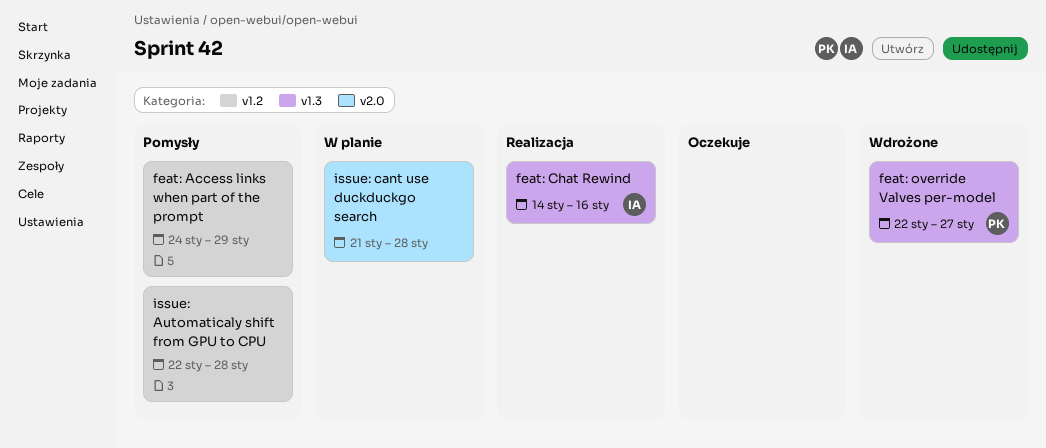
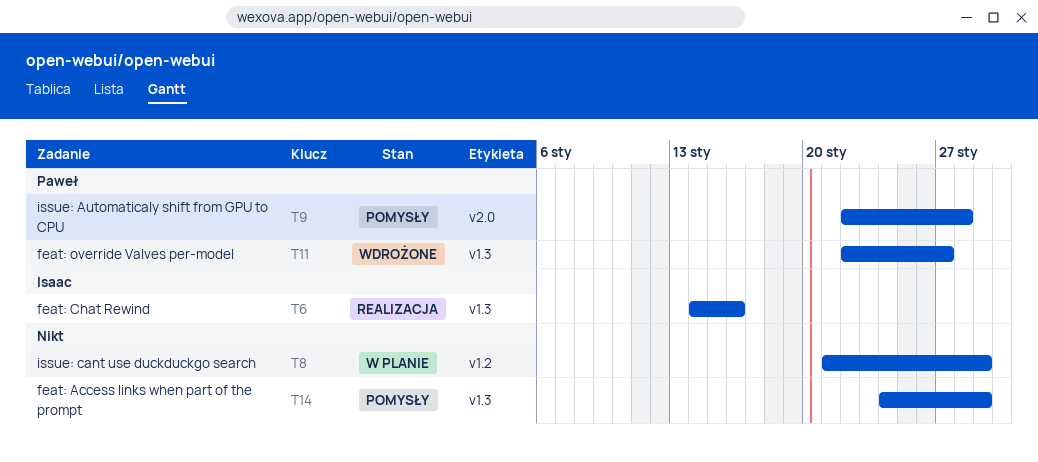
feat: Access links when part of the prompt, label: v1.2 -> v1.3
issue: Automaticaly shift from GPU to CPU, owner: none -> Paweł
issue: Automaticaly shift from GPU to CPU, label: v1.2 -> v2.0
issue: cant use duckduckgo search, label: v2.0 -> v1.2
issue: cant use duckduckgo search, due: Jan 28 -> Jan 29

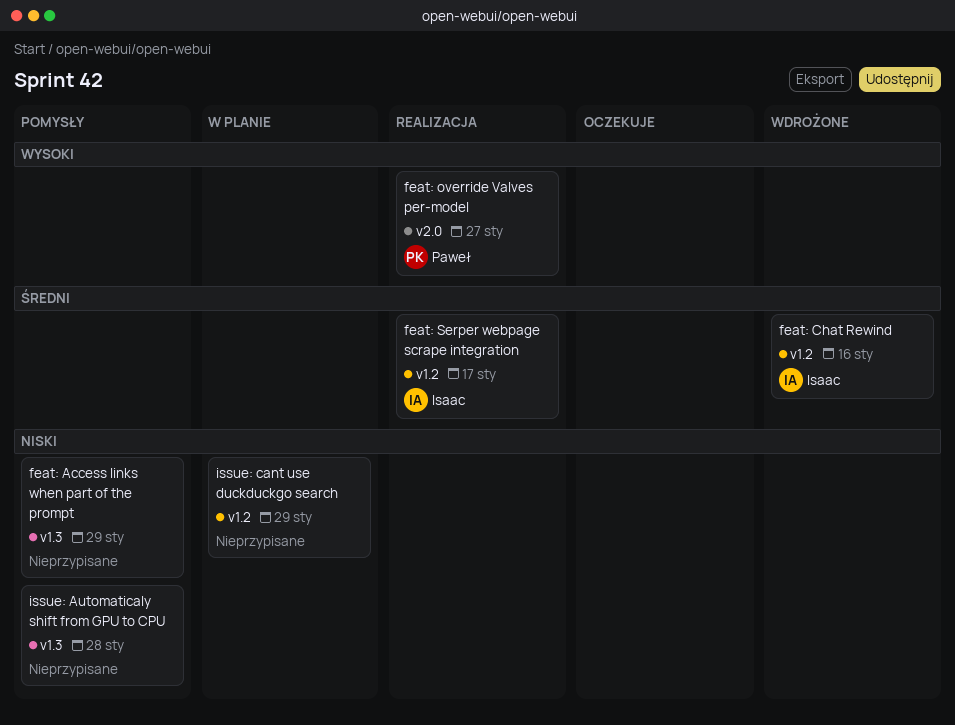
feat: Chat Rewind, status: Realizacja -> Wdrożone
feat: Chat Rewind, label: v1.3 -> v1.2
feat: override Valves per-model, status: Wdrożone -> Realizacja
feat: override Valves per-model, label: v1.3 -> v2.0
feat: Serper webpage scrape integration: none -> present
issue: Automaticaly shift from GPU to CPU, owner: Paweł -> none
issue: Automaticaly shift from GPU to CPU, label: v2.0 -> v1.3

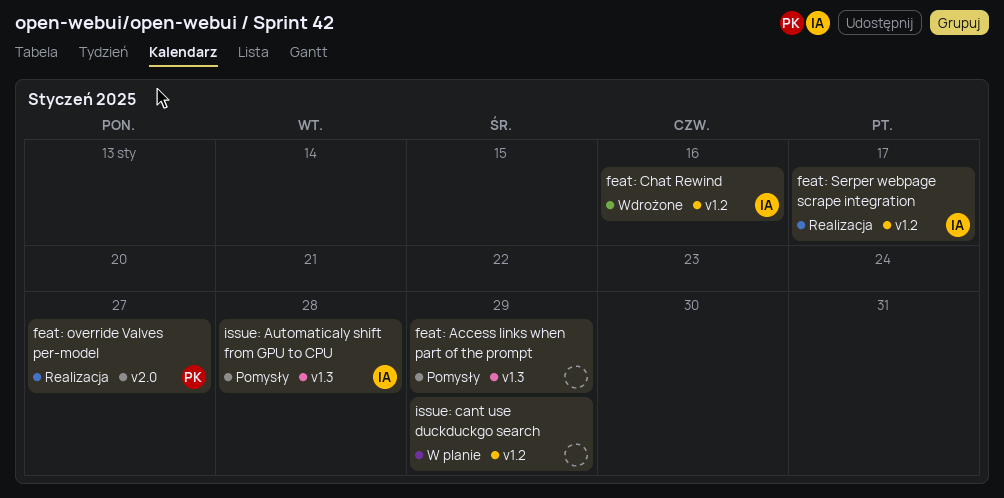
issue: Automaticaly shift from GPU to CPU, owner: none -> Isaac

